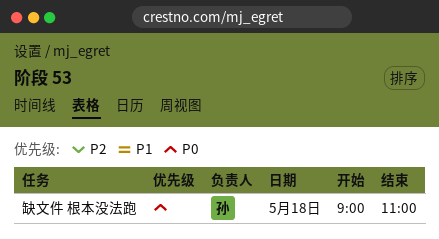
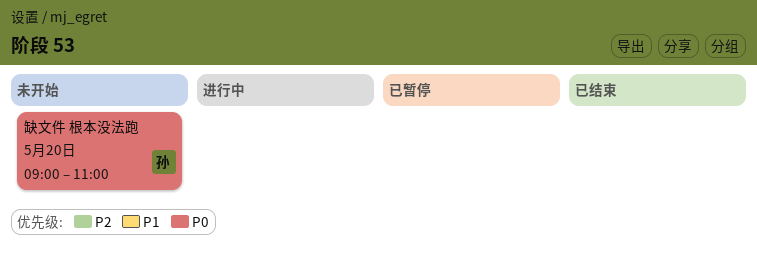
缺文件 根本没法跑, day: May 18 -> May 20

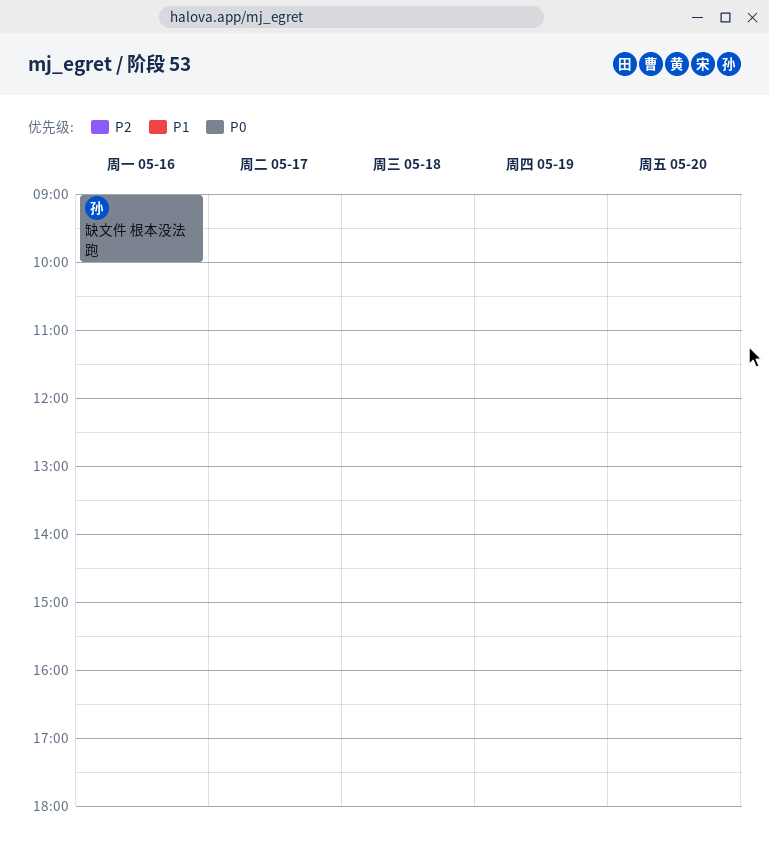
缺文件 根本没法跑, day: May 20 -> May 16
缺文件 根本没法跑, ends: 11:00 -> 10:00

